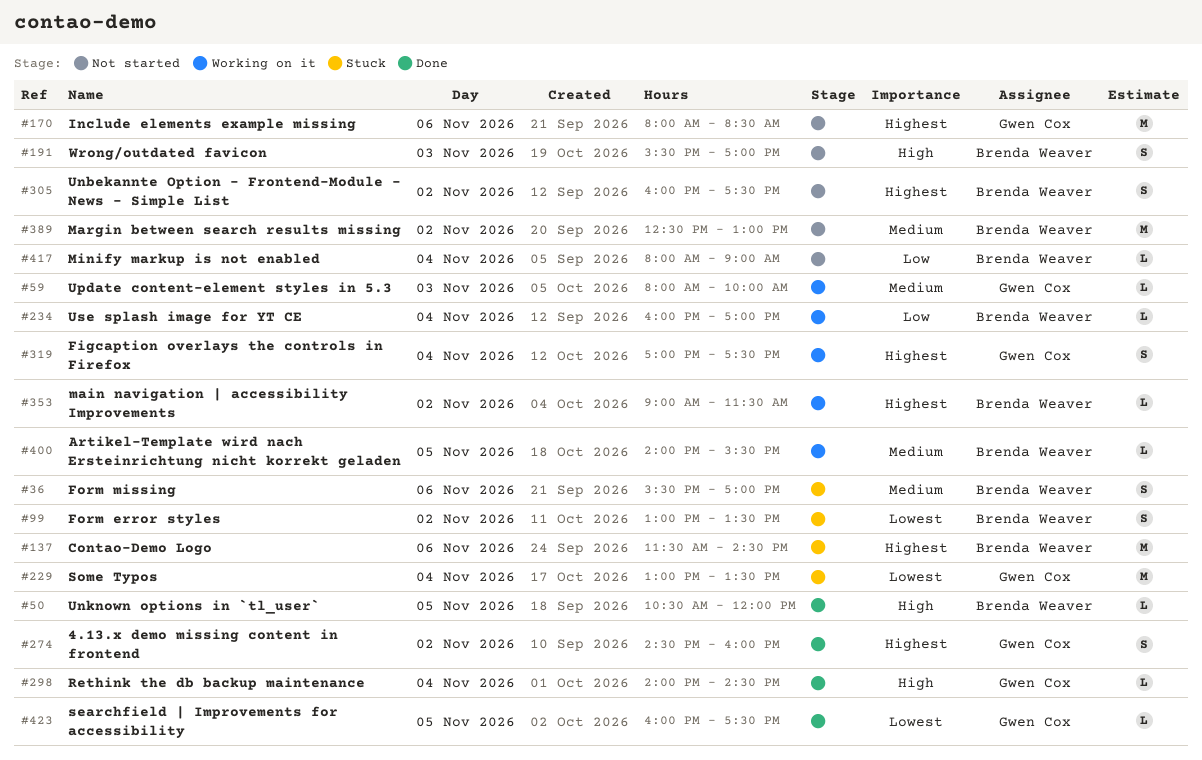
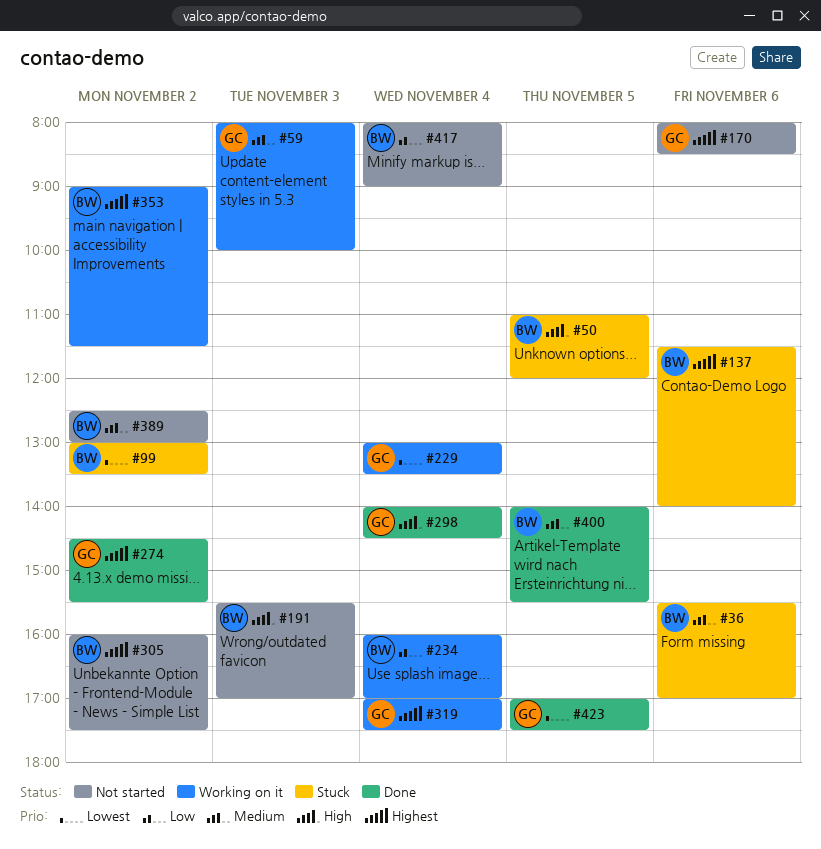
#50, status: Done -> Stuck
#50, begins: 10:30 -> 11:00
#137, ends: 14:30 -> 14:00
#229, status: Stuck -> Working on it
#274, ends: 16:00 -> 15:30
#400, status: Working on it -> Done
#423, begins: 16:00 -> 17:00

